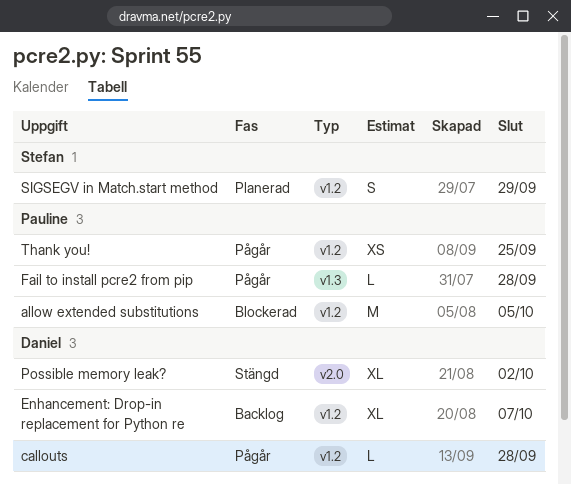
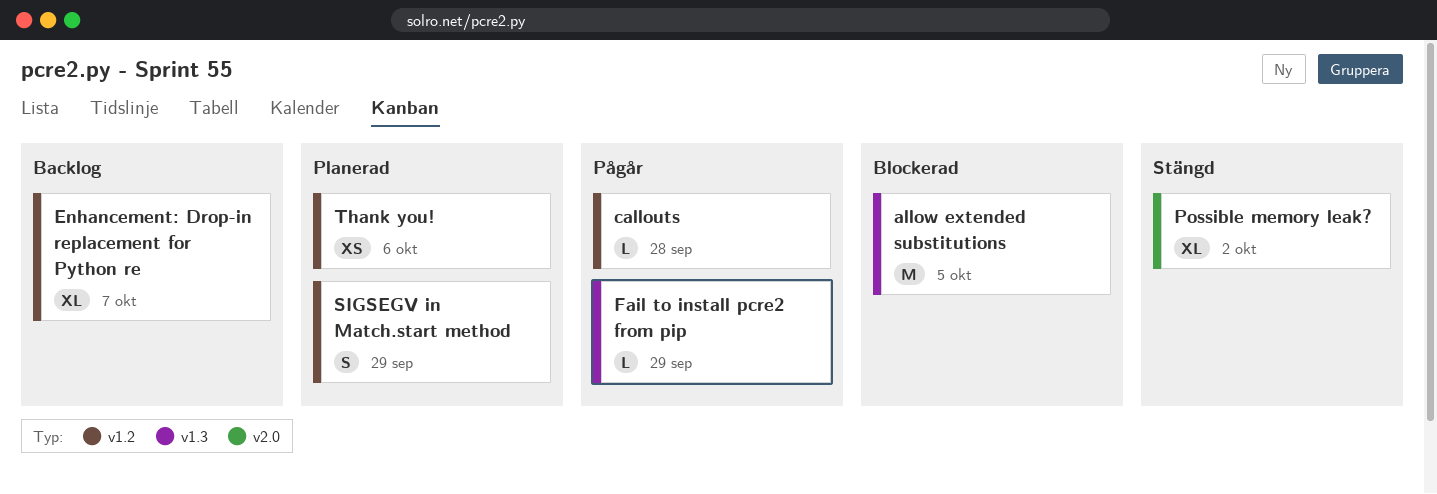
allow extended substitutions, label: v1.2 -> v1.3
Fail to install pcre2 from pip, due: Sep 28 -> Sep 29
Thank you!, status: Pågår -> Planerad
Thank you!, due: Sep 25 -> Oct 6

